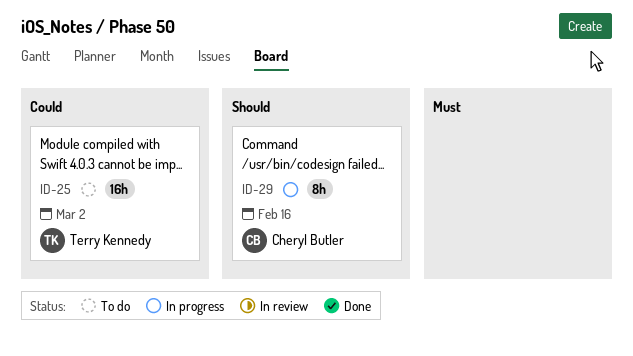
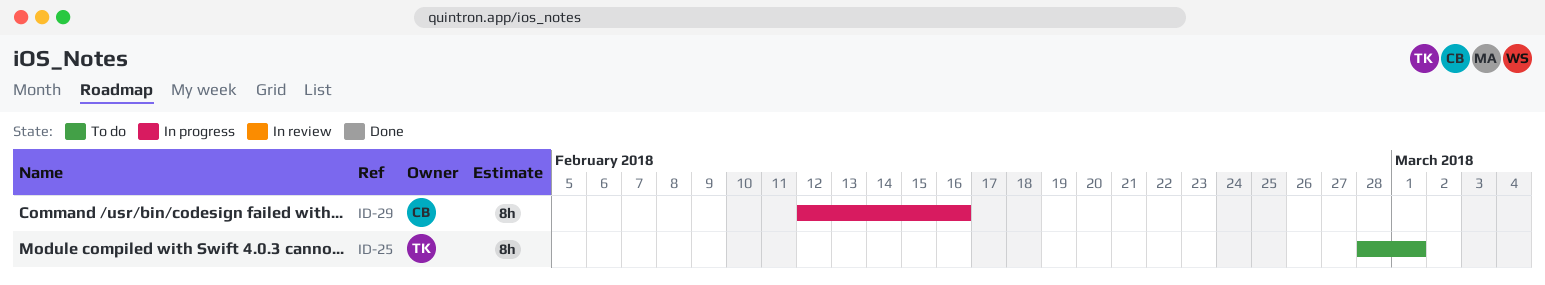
ID-25, estimate: 16h -> 8h
ID-25, due: Mar 2 -> Mar 1

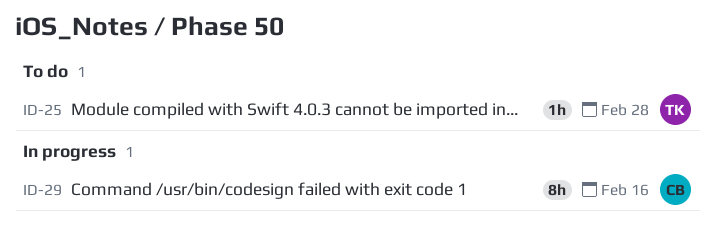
ID-25, estimate: 8h -> 1h
ID-25, due: Mar 1 -> Feb 28

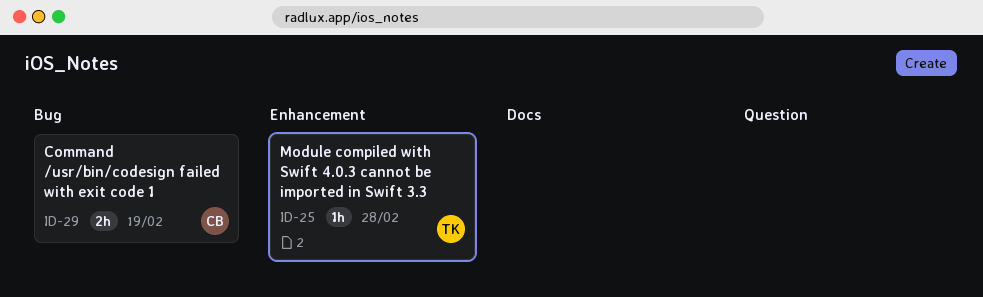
ID-29, estimate: 8h -> 2h
ID-29, due: Feb 16 -> Feb 19

